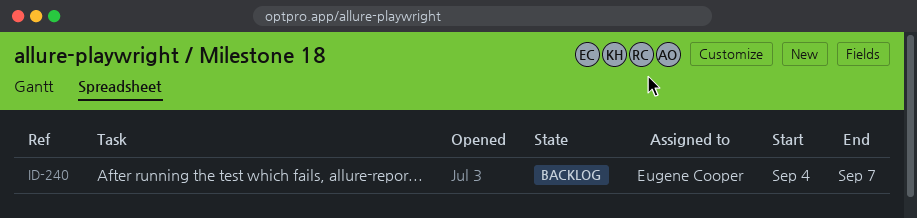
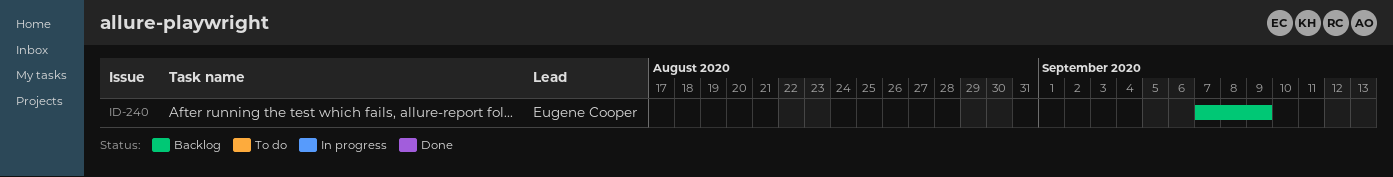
ID-240, start: Sep 4 -> Sep 7
ID-240, due: Sep 7 -> Sep 9

